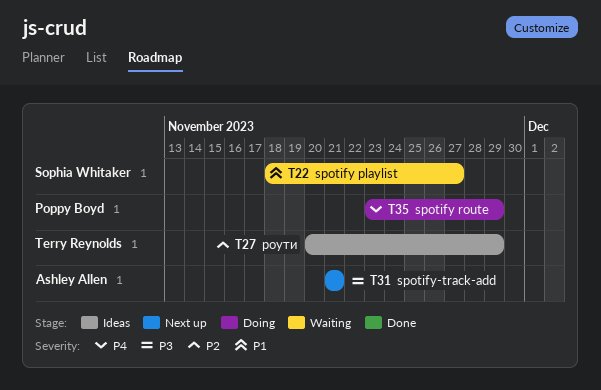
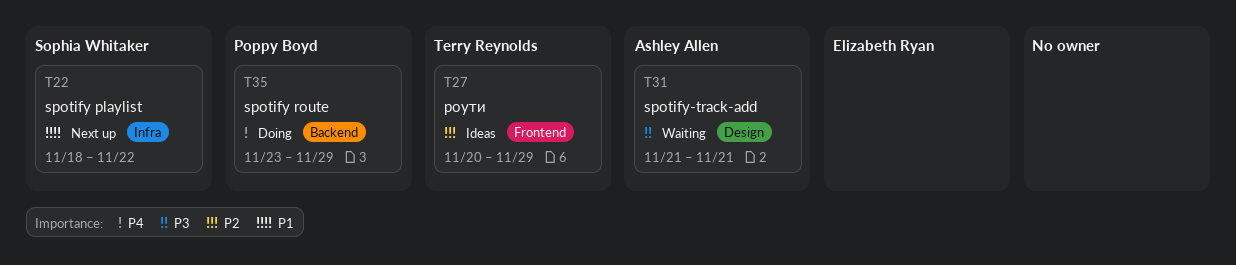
T22, status: Waiting -> Next up
T22, due: Nov 27 -> Nov 22
T31, status: Next up -> Waiting

